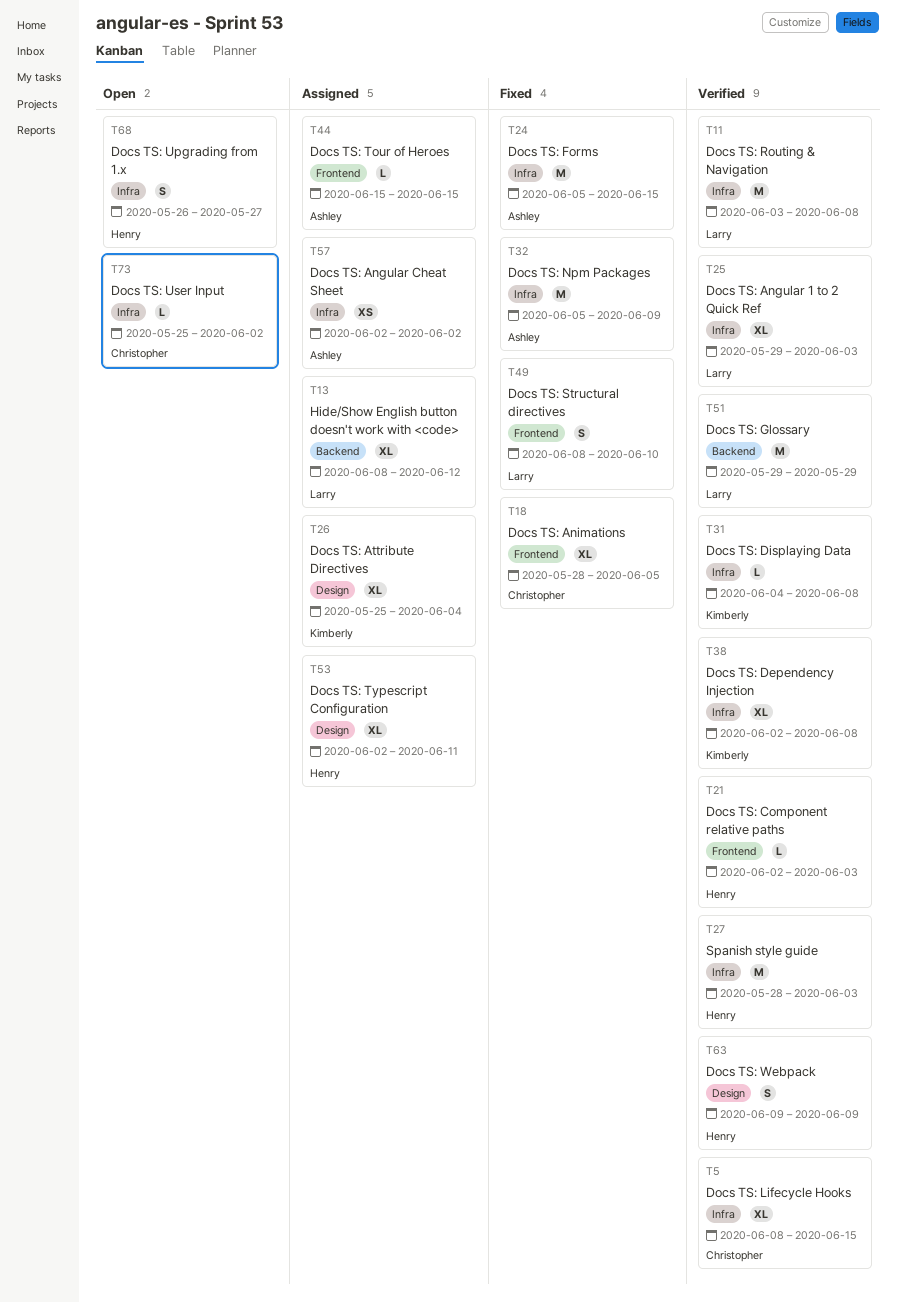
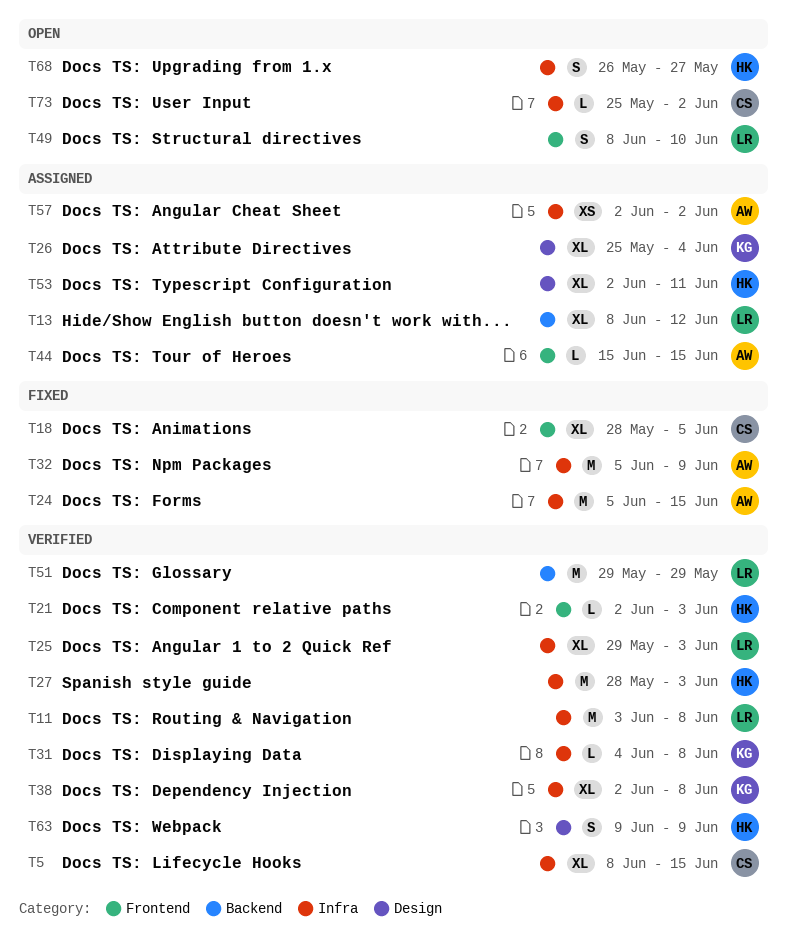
T49, status: Fixed -> Open

